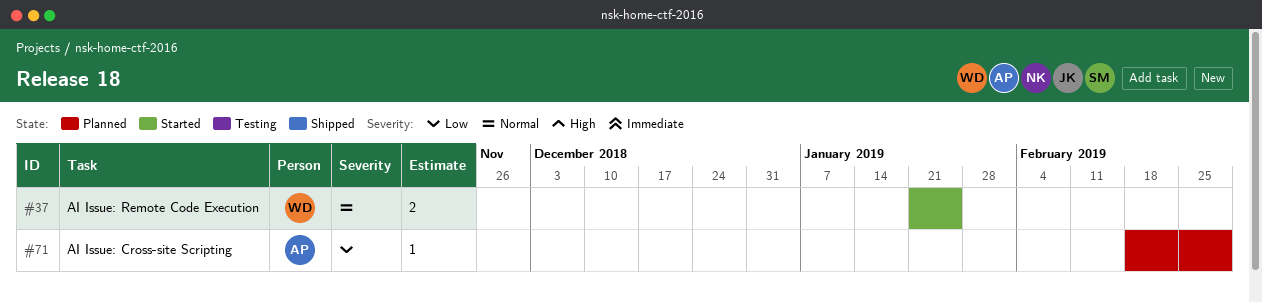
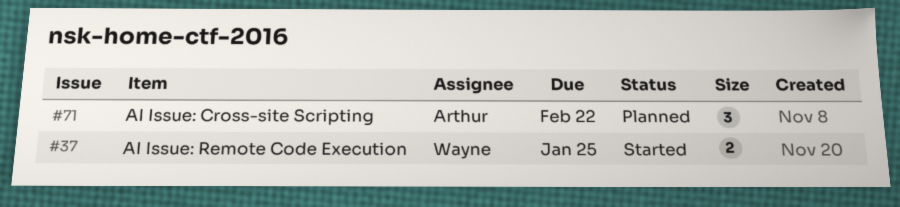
#71, estimate: 1 -> 3
#71, due: Mar 1 -> Feb 22

